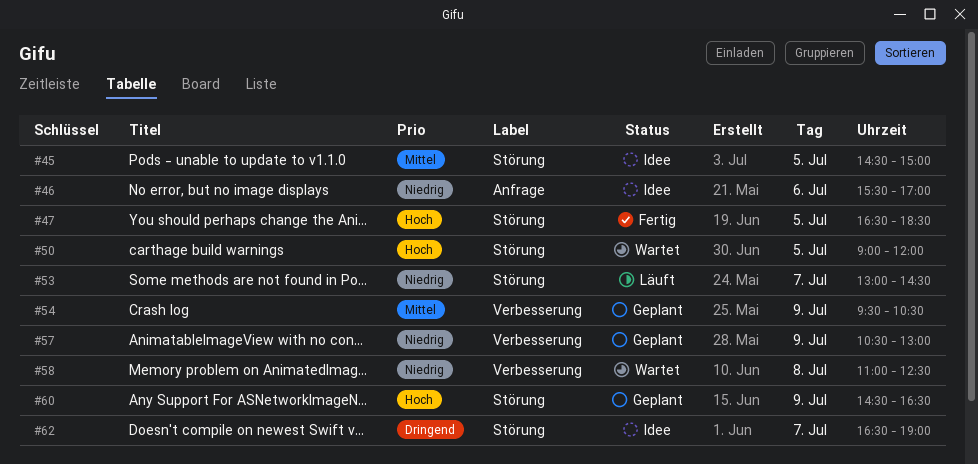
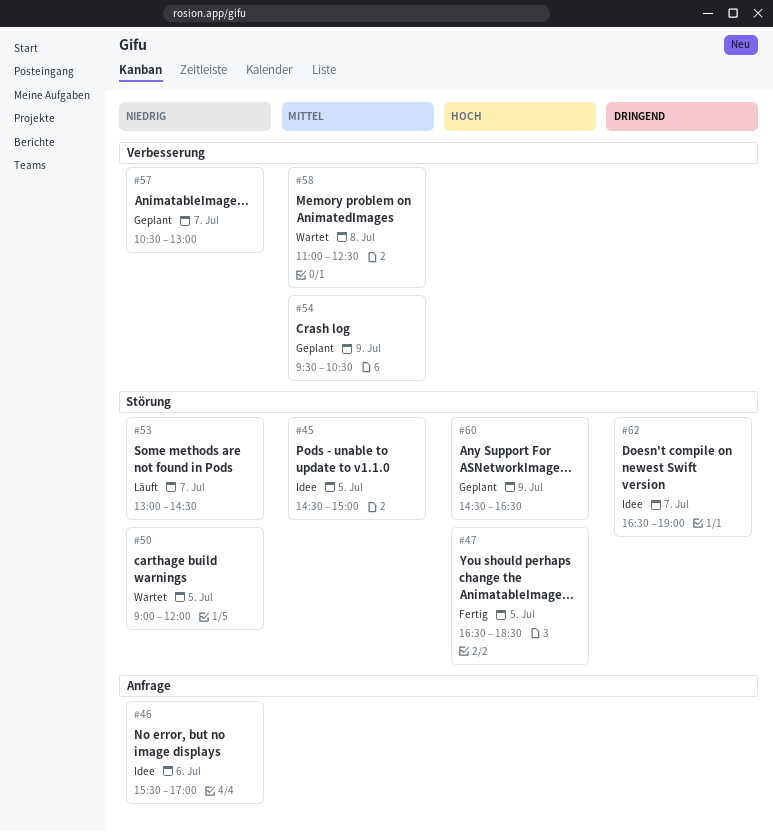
#50, priority: Hoch -> Niedrig
#57, day: Jul 9 -> Jul 7
#58, priority: Niedrig -> Mittel

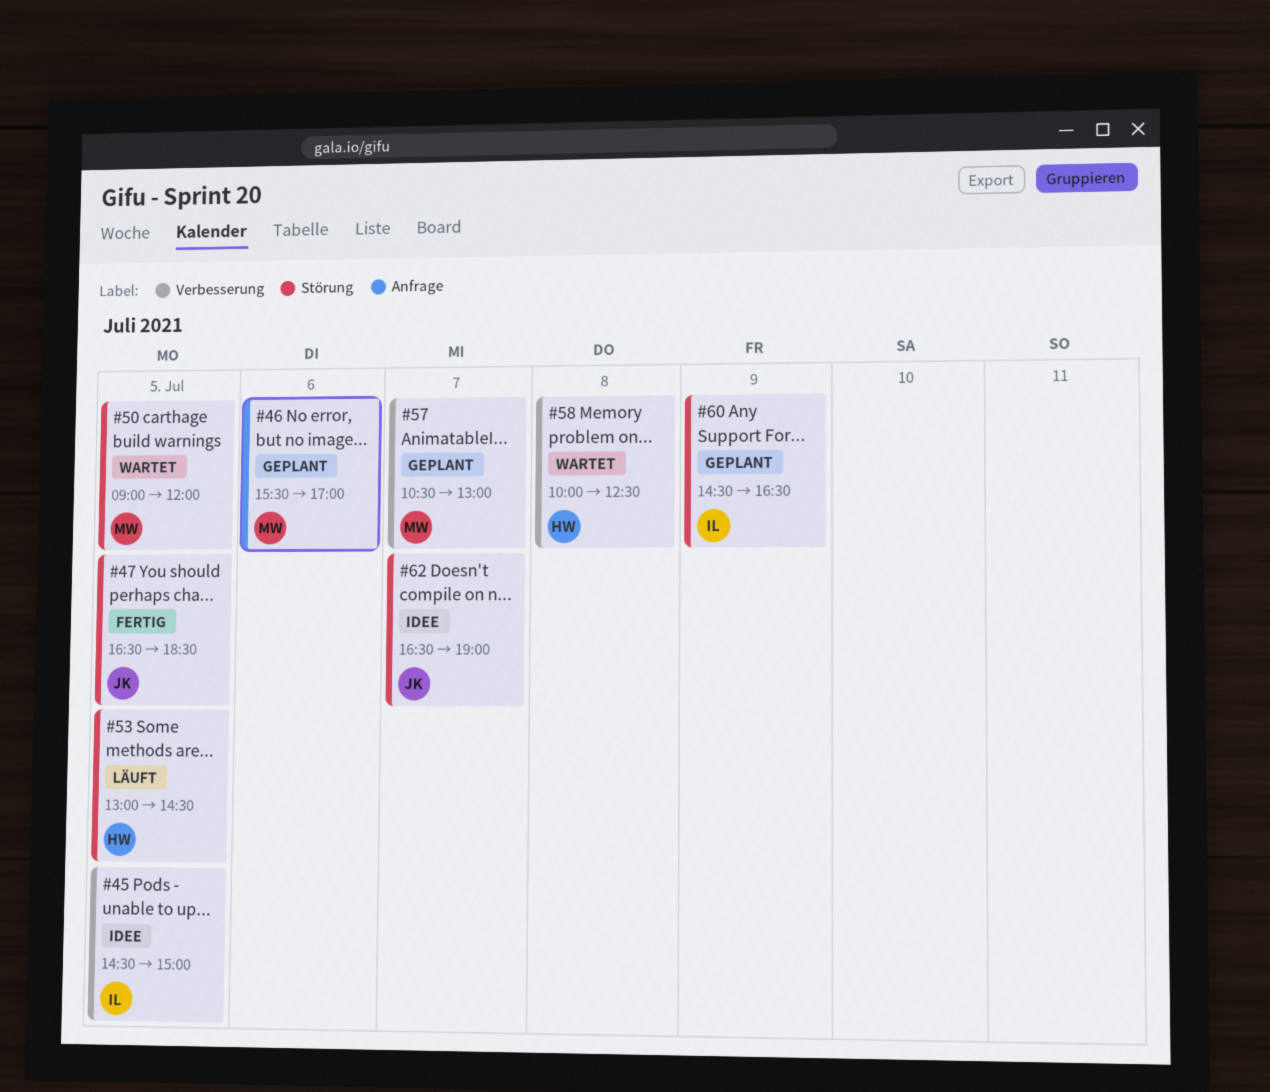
#45, label: Störung -> Verbesserung
#46, status: Idee -> Geplant
#53, day: Jul 7 -> Jul 5
#54: present -> none
#58, begins: 11:00 -> 10:00

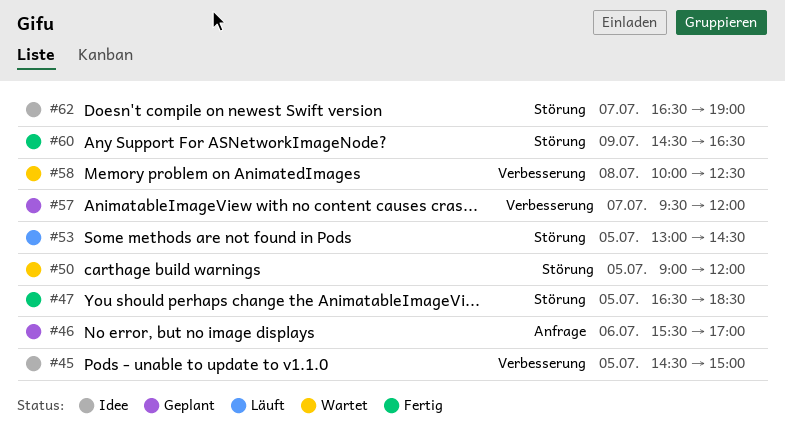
#57, begins: 10:30 -> 09:30
#57, ends: 13:00 -> 12:00
#60, status: Geplant -> Fertig

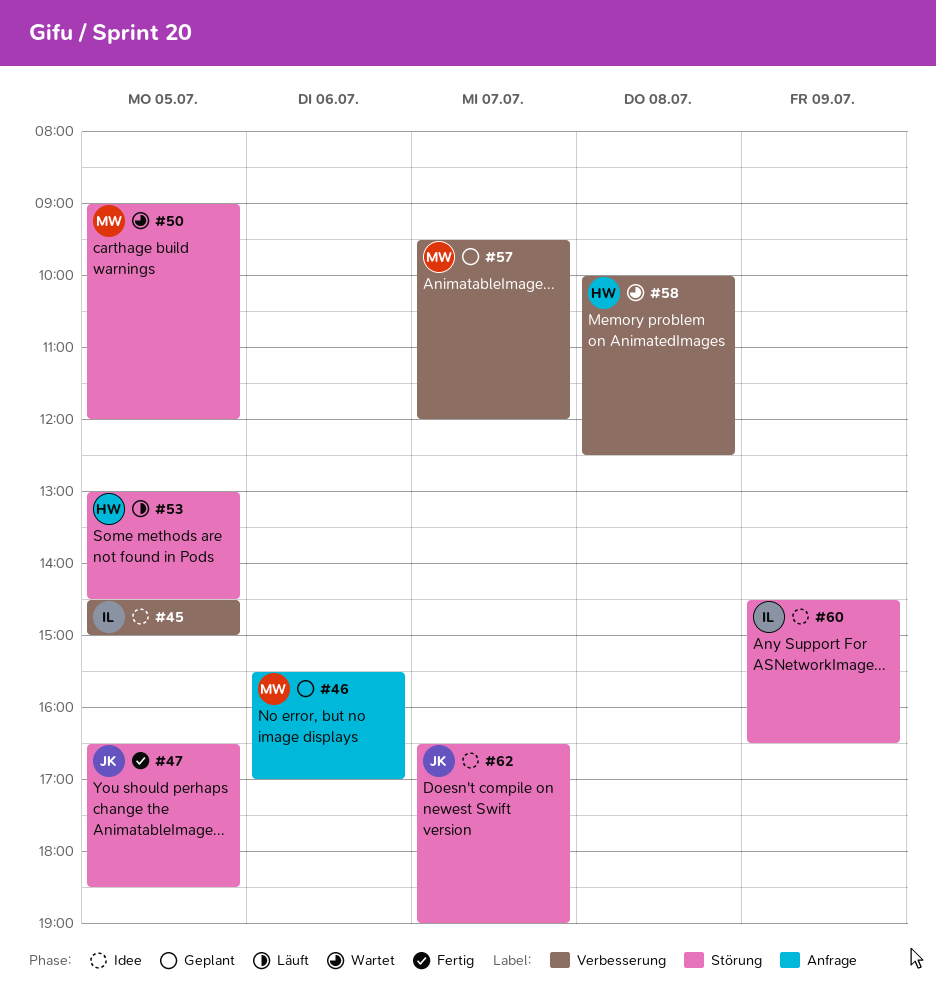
#60, status: Fertig -> Idee

